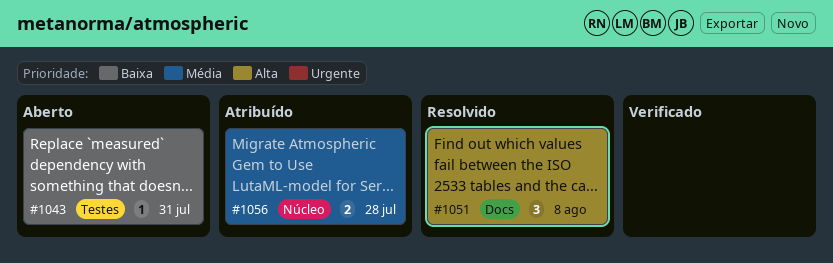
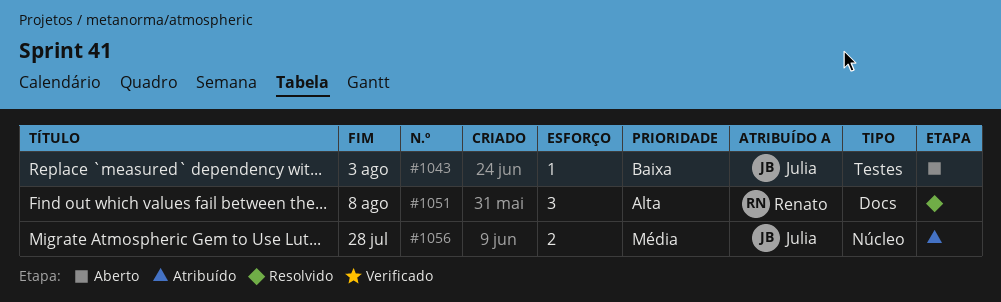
#1043, due: Jul 31 -> Aug 3

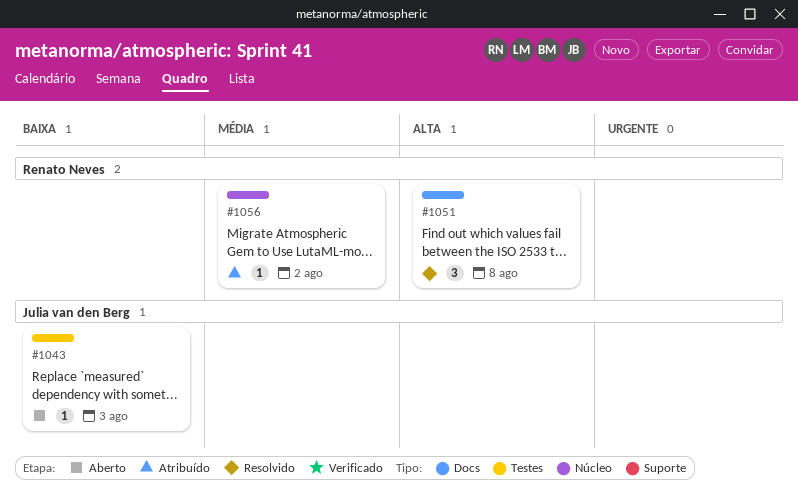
#1056, owner: Julia van den Berg -> Renato Neves
#1056, estimate: 2 -> 1
#1056, due: Jul 28 -> Aug 2

